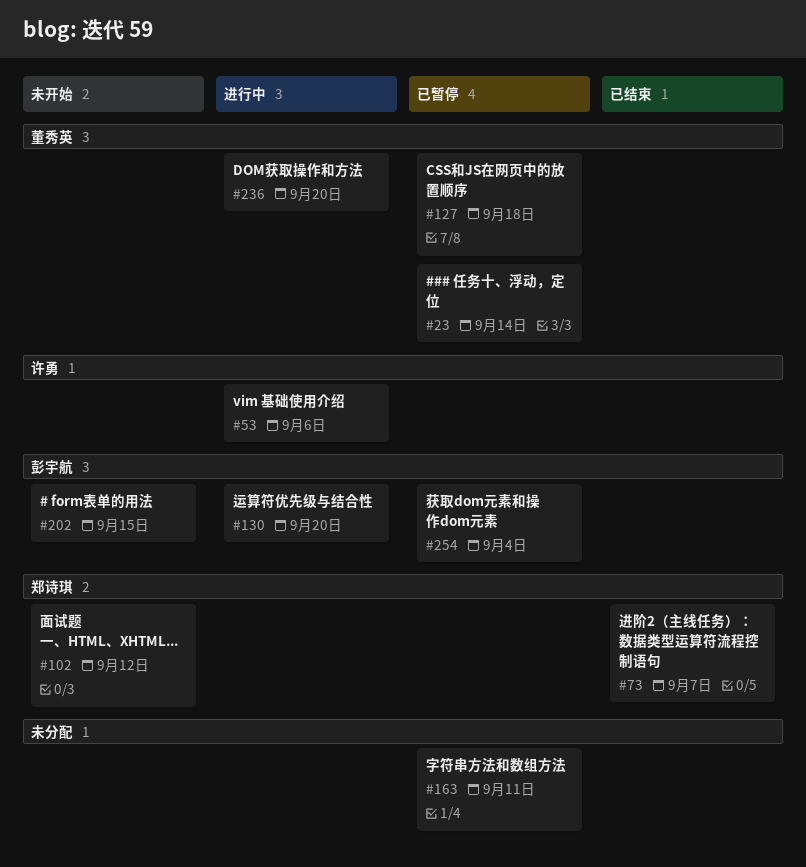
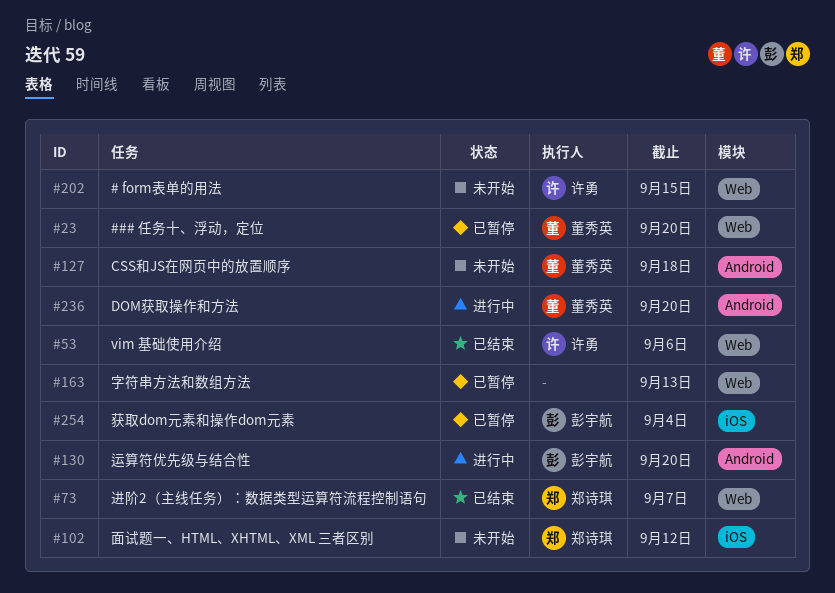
#23, due: Sep 14 -> Sep 20
#53, status: 进行中 -> 已结束
#127, status: 已暂停 -> 未开始
#163, due: Sep 11 -> Sep 13
#202, owner: 彭宇航 -> 许勇

